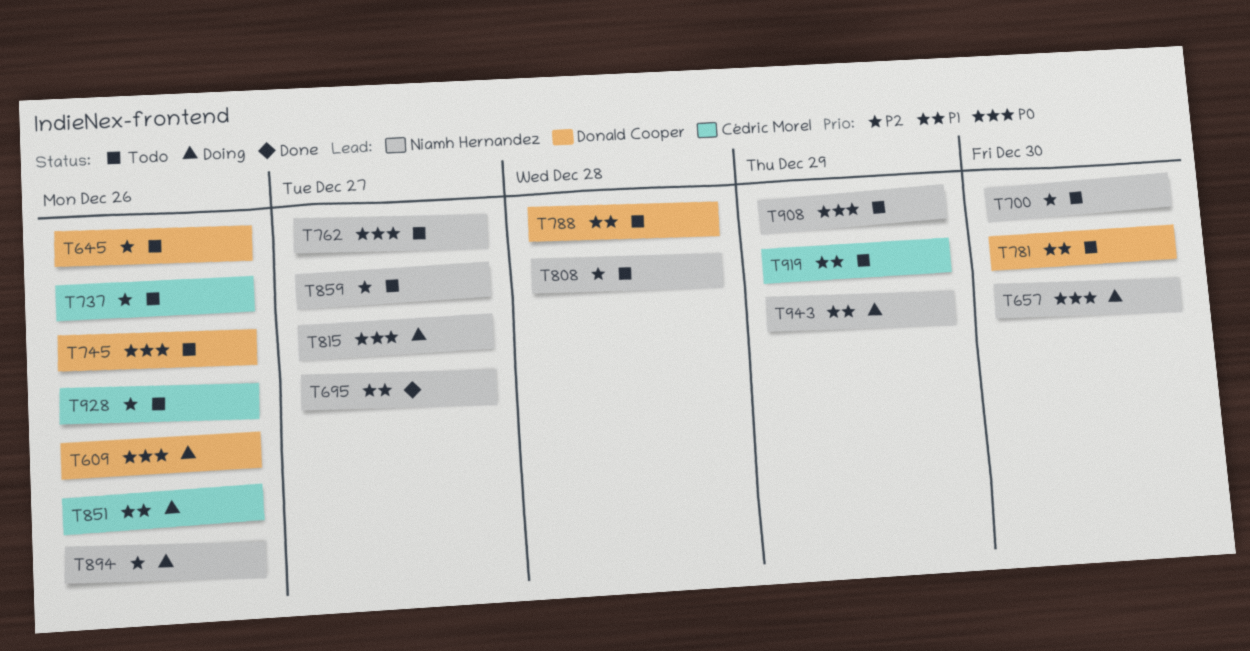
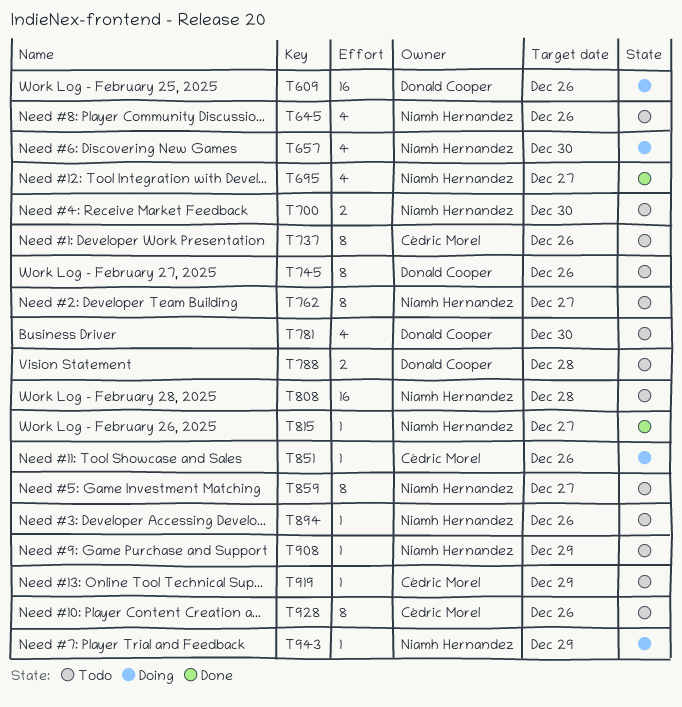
T645, owner: Donald Cooper -> Niamh Hernandez
T815, status: Doing -> Done
T894, status: Doing -> Todo

